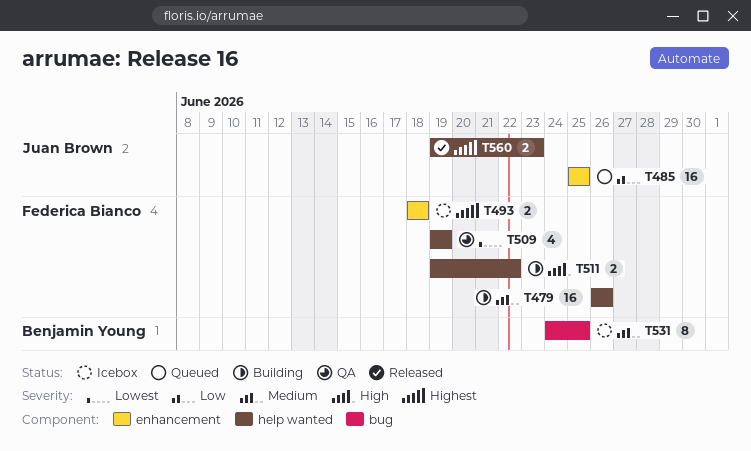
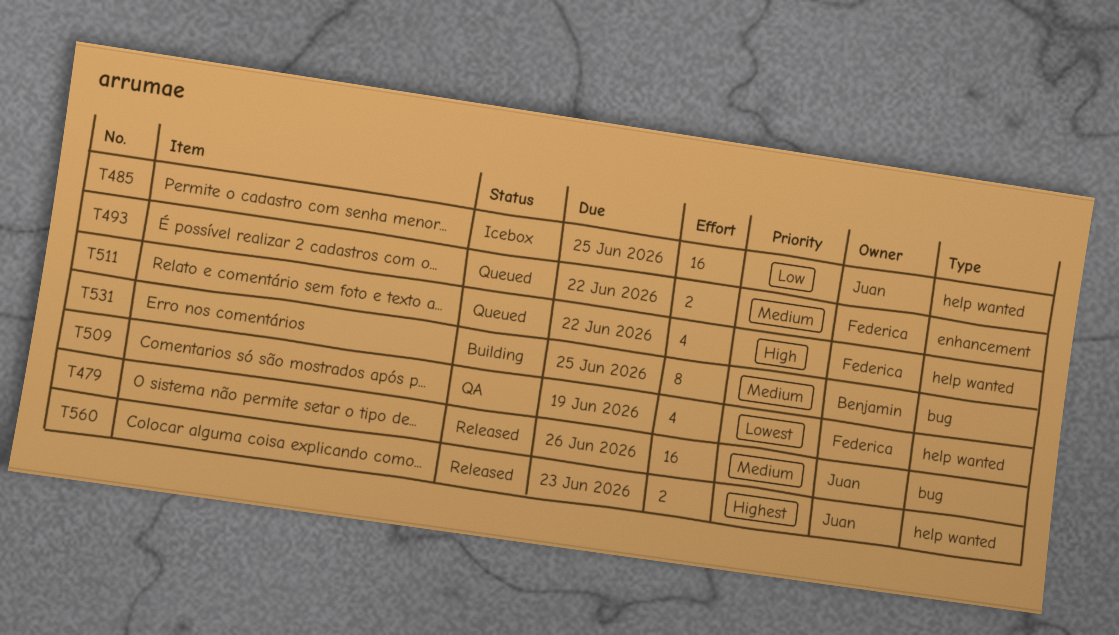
T479, status: Building -> Released
T479, owner: Federica Bianco -> Juan Brown
T479, label: help wanted -> bug
T485, status: Queued -> Icebox
T485, label: enhancement -> help wanted
T493, status: Icebox -> Queued
T493, priority: Highest -> Medium
T493, due: Jun 18 -> Jun 22
T511, status: Building -> Queued
T511, estimate: 2 -> 4
T531, status: Icebox -> Building

